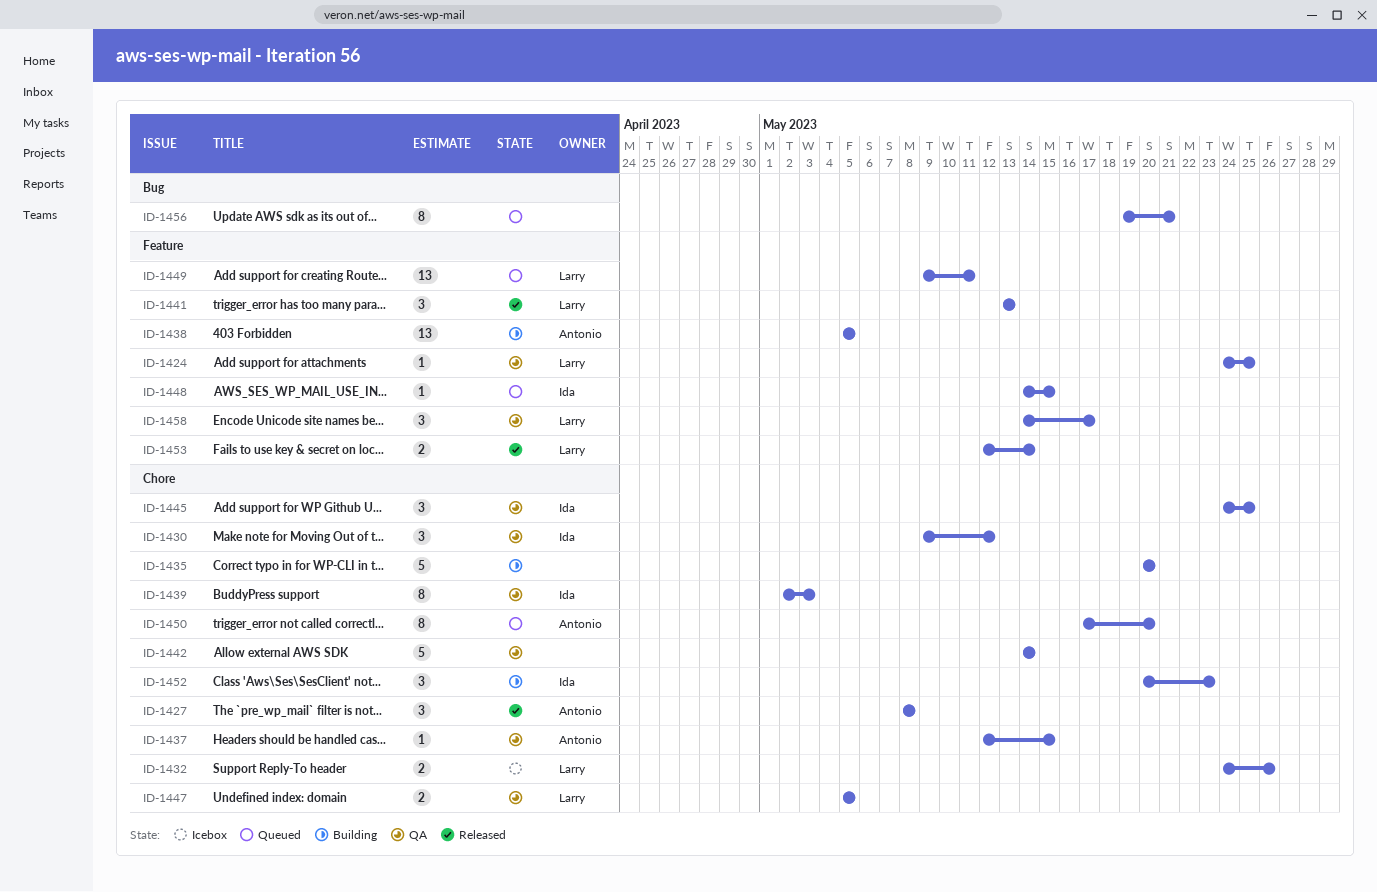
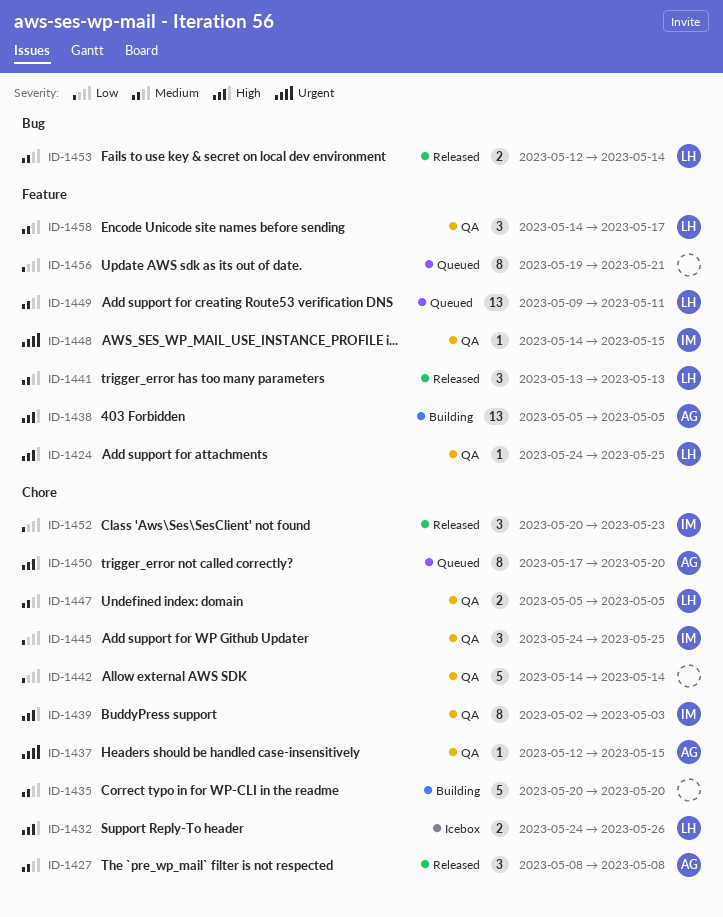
ID-1430: present -> none
ID-1448, status: Queued -> QA
ID-1452, status: Building -> Released
ID-1453, label: Feature -> Bug
ID-1456, label: Bug -> Feature

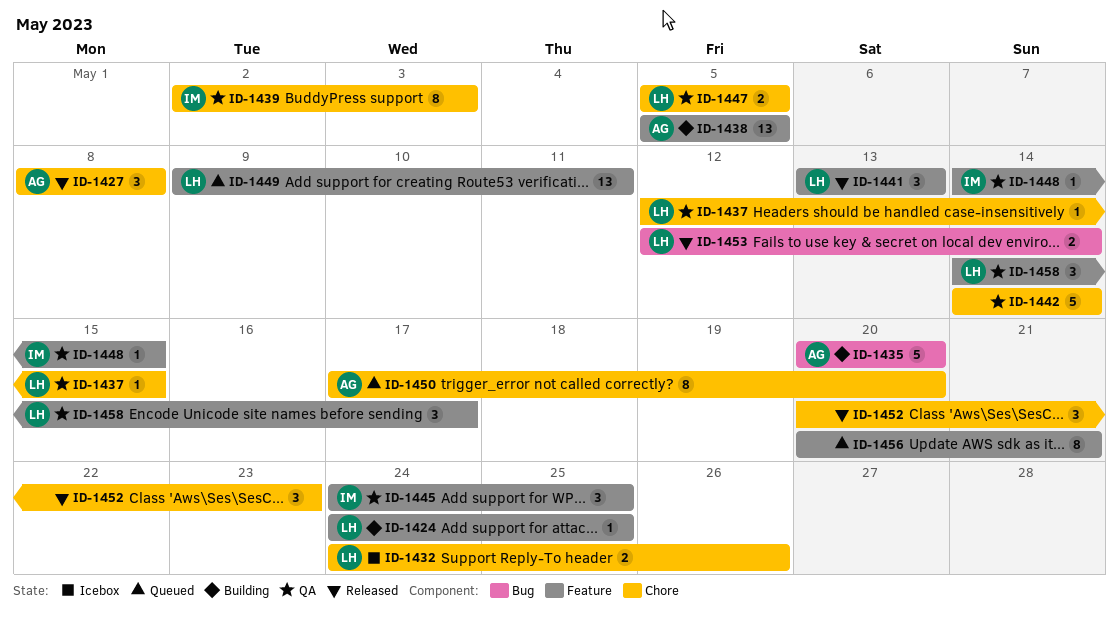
ID-1424, status: QA -> Building
ID-1435, owner: none -> AG
ID-1435, label: Chore -> Bug
ID-1437, owner: AG -> LH
ID-1445, label: Chore -> Feature
ID-1452, owner: IM -> none
ID-1456, start: May 19 -> May 20

